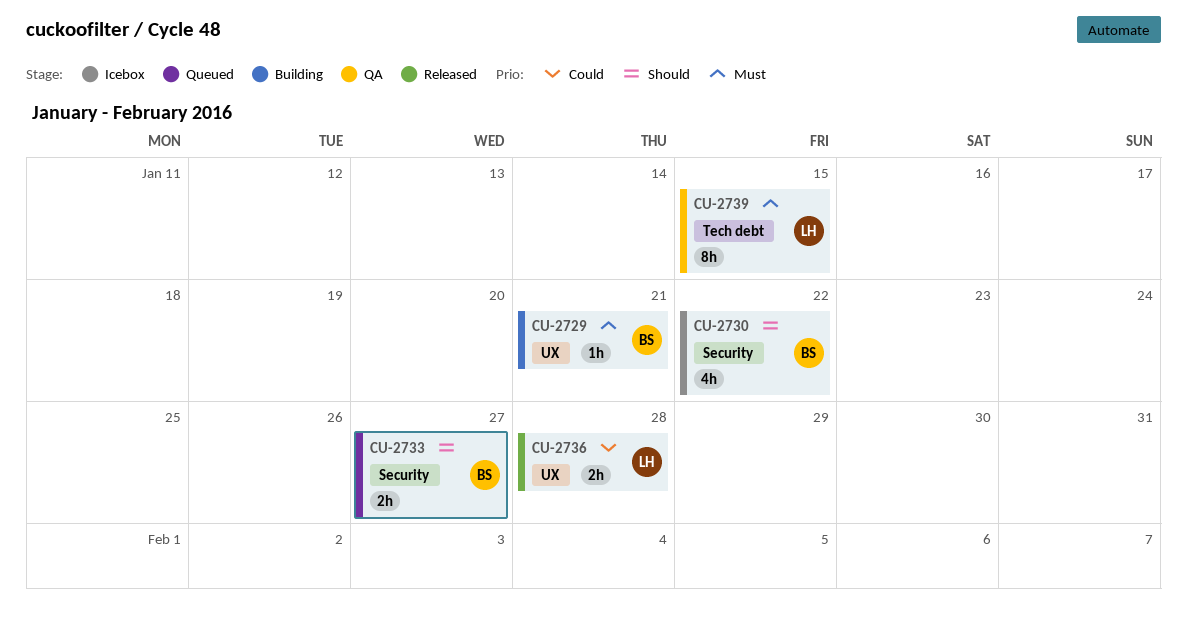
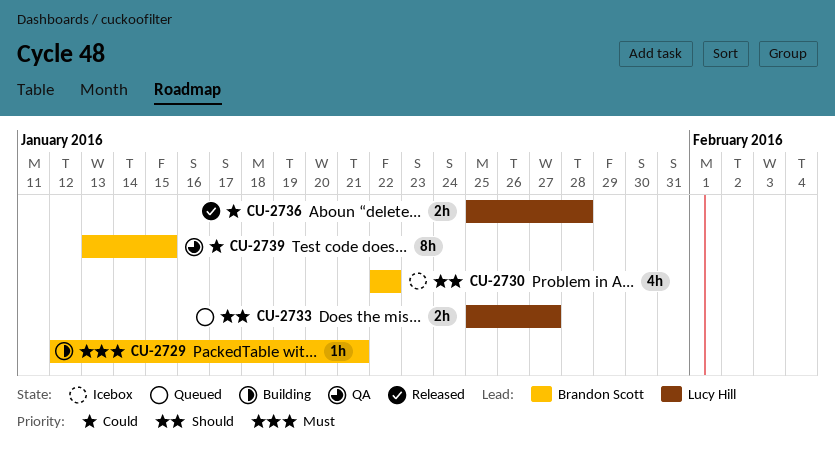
CU-2733, owner: Brandon Scott -> Lucy Hill
CU-2739, owner: Lucy Hill -> Brandon Scott
CU-2739, priority: Must -> Could

